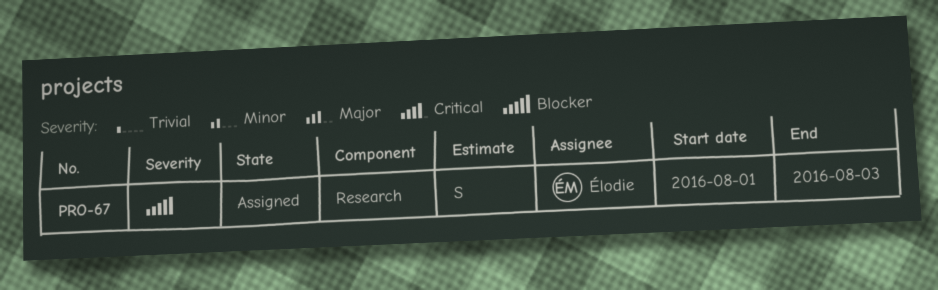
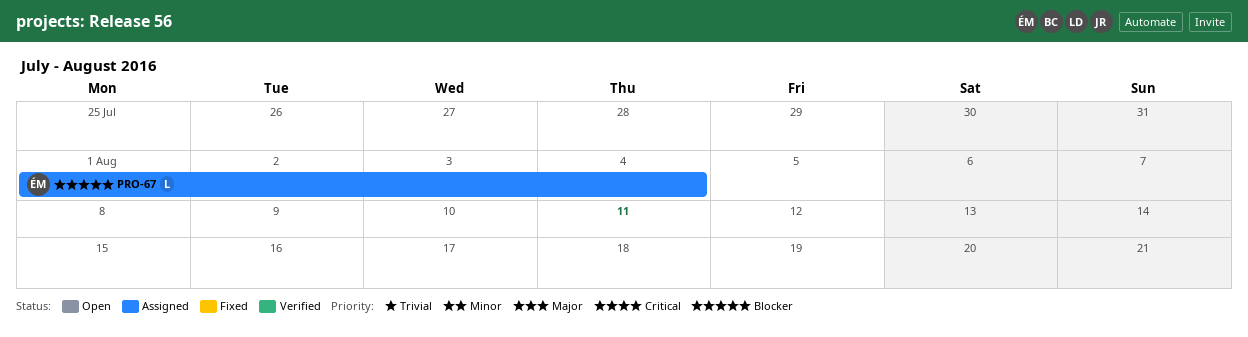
PRO-67, estimate: S -> L
PRO-67, due: Aug 3 -> Aug 4

